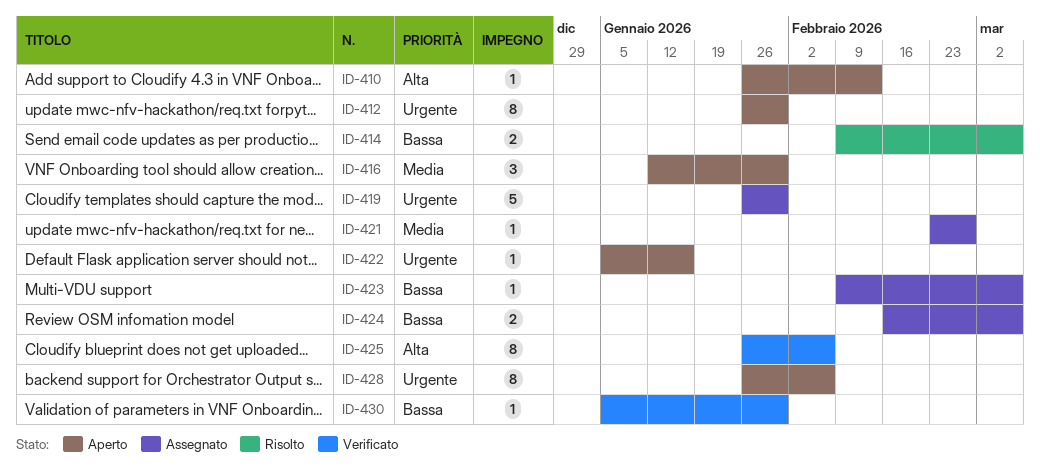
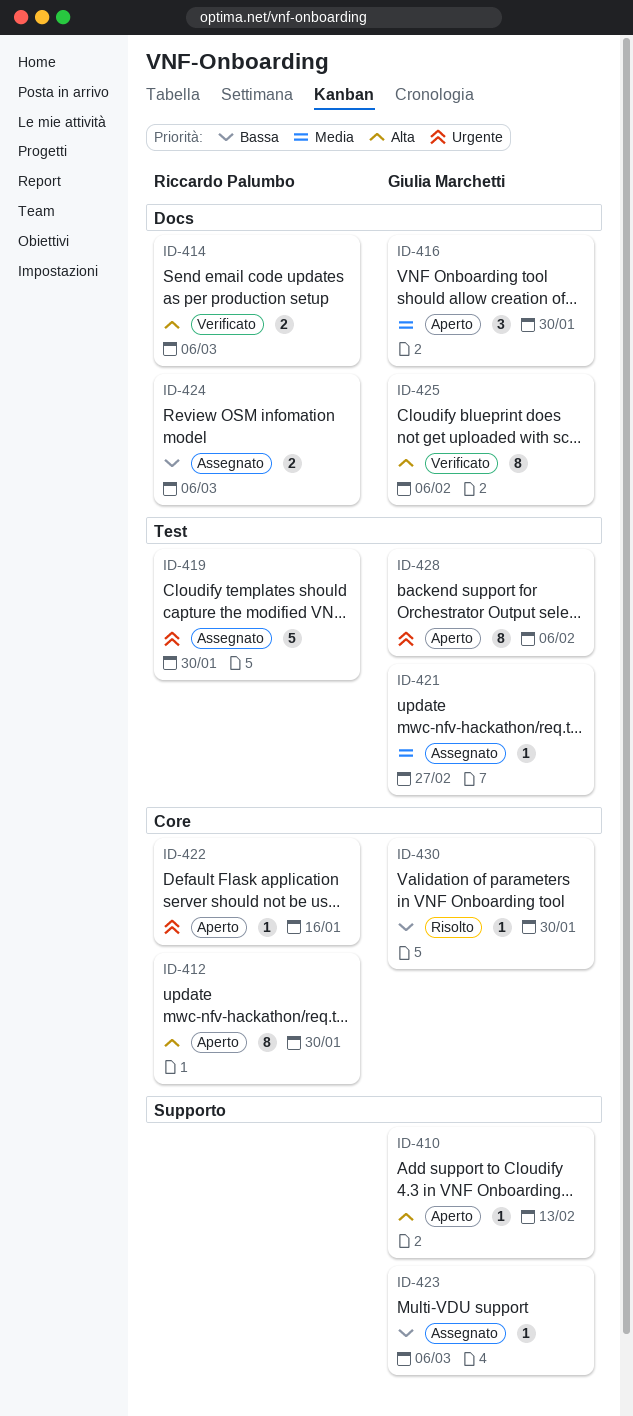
ID-412, priority: Urgente -> Alta
ID-414, status: Risolto -> Verificato
ID-414, priority: Bassa -> Alta
ID-430, status: Verificato -> Risolto

